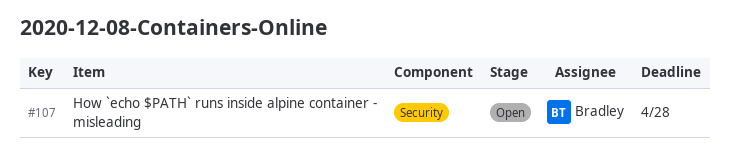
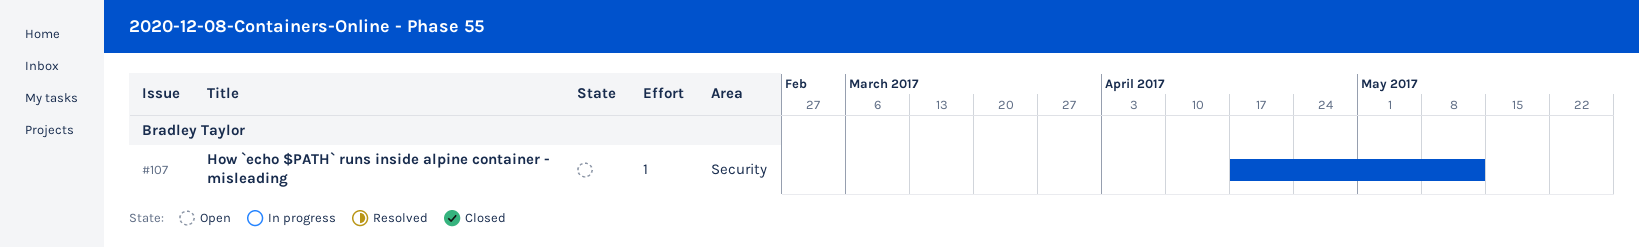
#107, due: Apr 28 -> May 12

